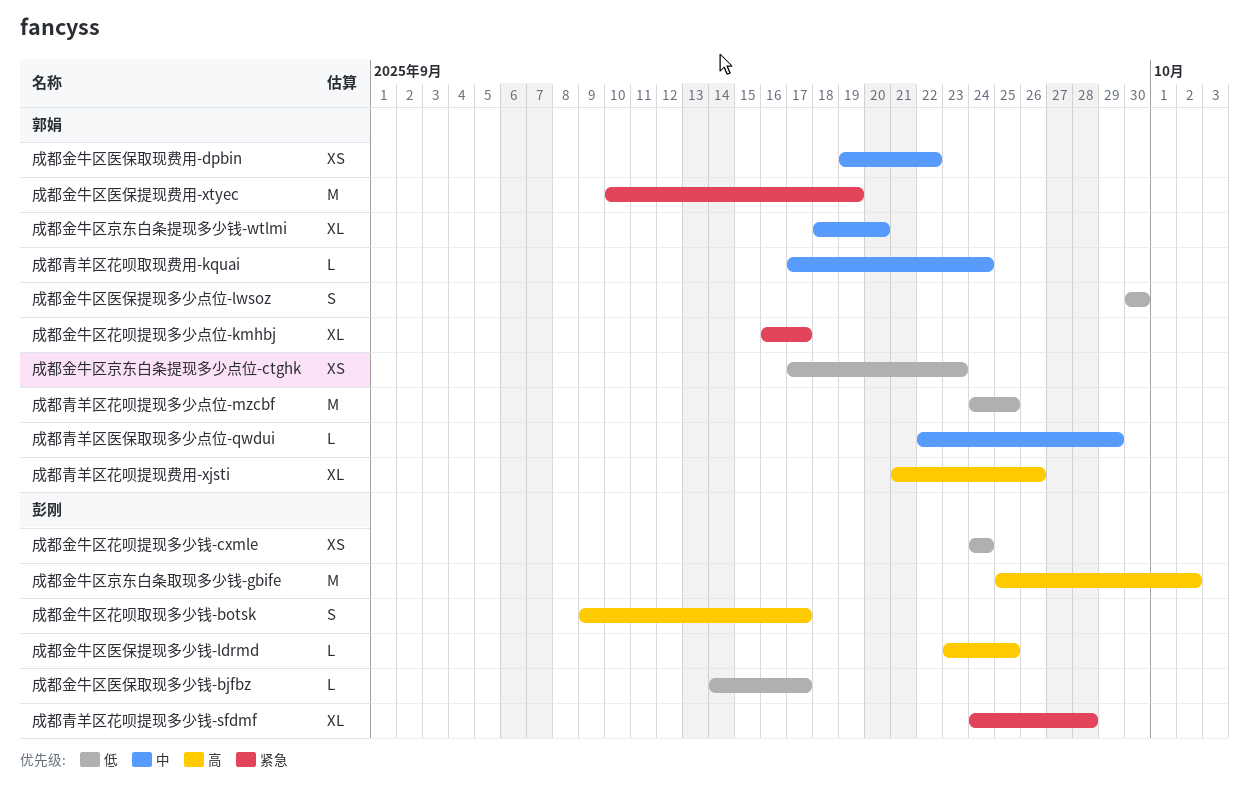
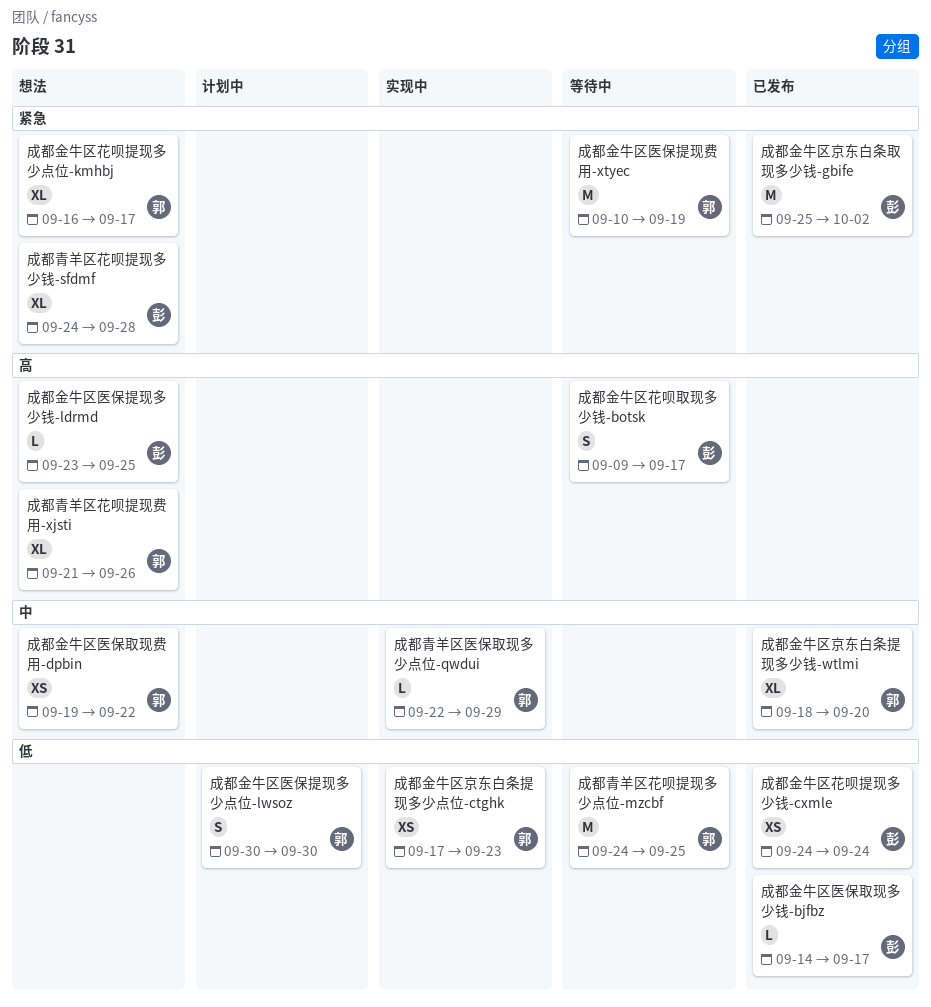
成都金牛区京东白条取现多少钱-gbife, priority: 高 -> 紧急
成都青羊区花呗取现费用-kquai: present -> none

